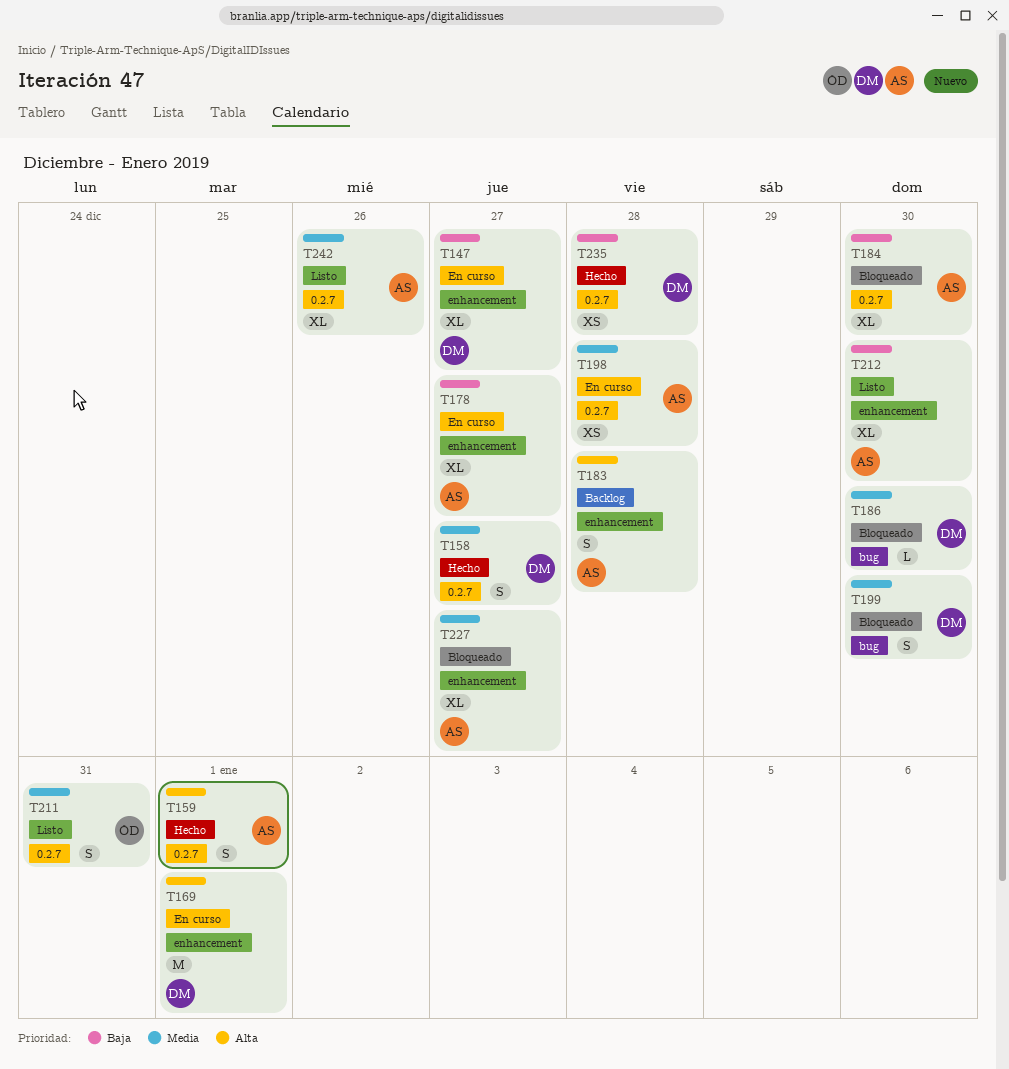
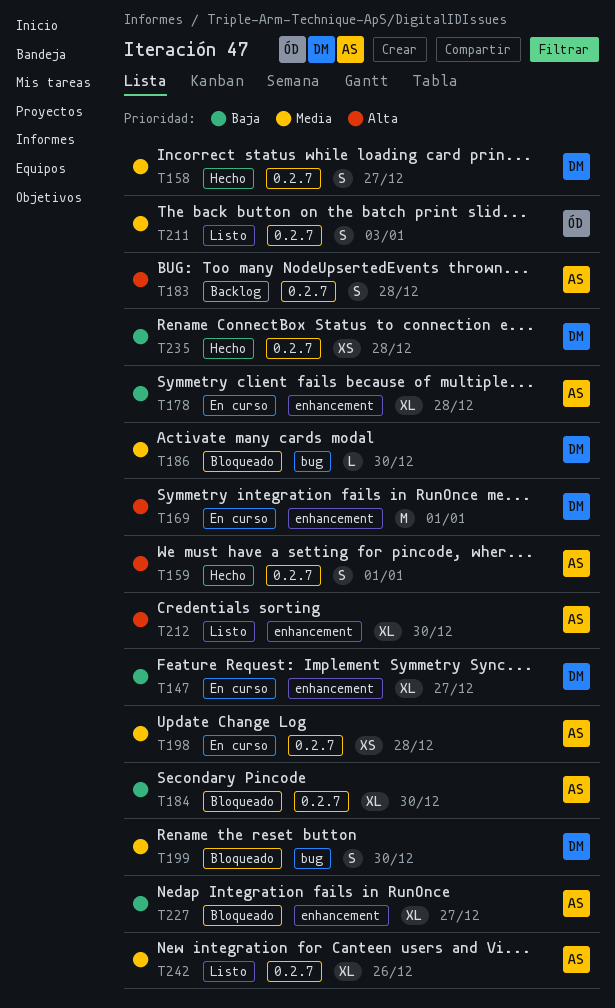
T178, due: Dec 27 -> Dec 28
T183, label: enhancement -> 0.2.7
T211, due: Dec 31 -> Jan 3
T212, priority: Baja -> Alta
T227, priority: Media -> Baja

